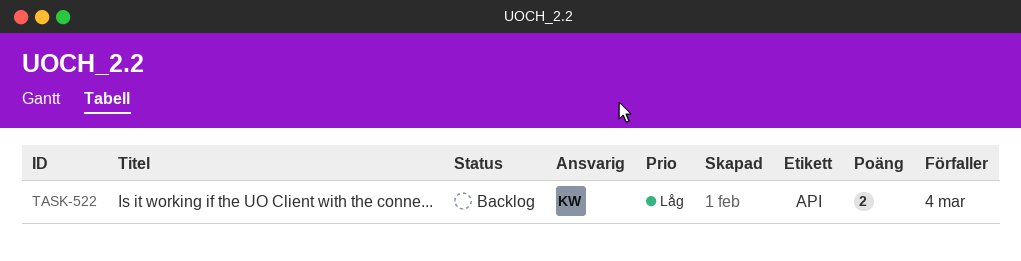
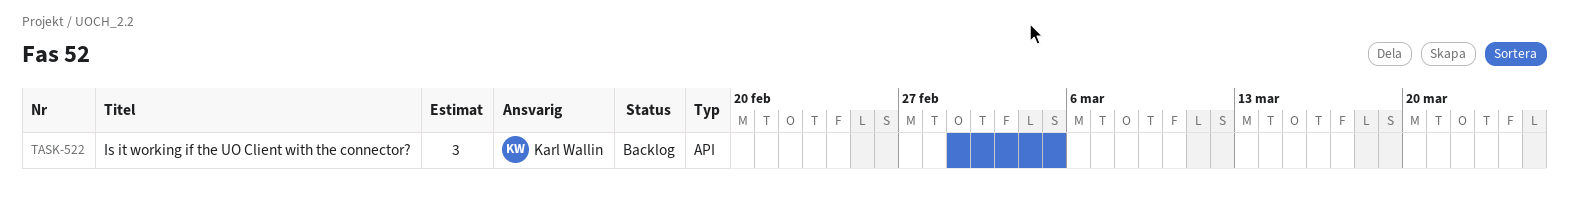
TASK-522, estimate: 2 -> 3
TASK-522, due: Mar 4 -> Mar 5

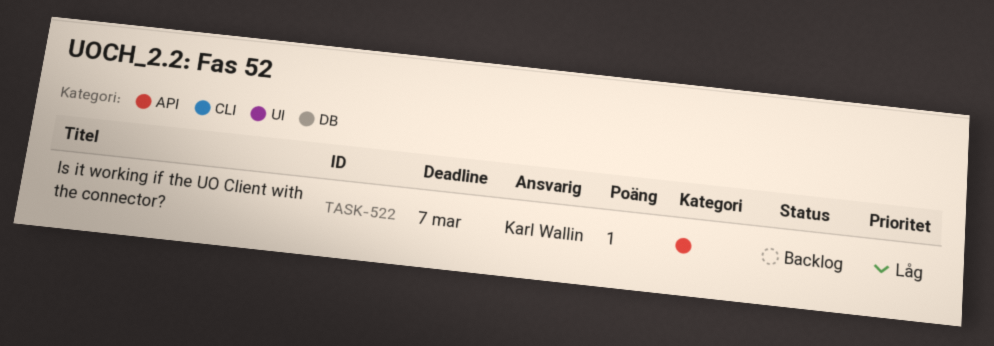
TASK-522, estimate: 3 -> 1
TASK-522, due: Mar 5 -> Mar 7

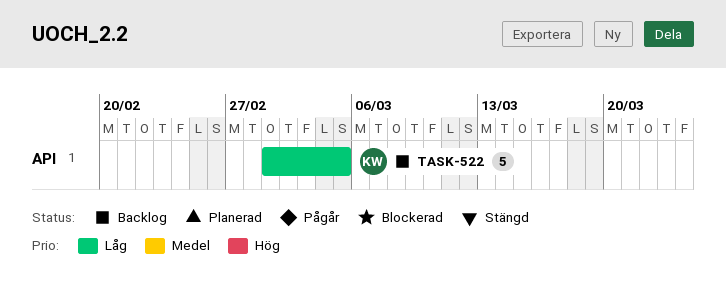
TASK-522, estimate: 1 -> 5
TASK-522, due: Mar 7 -> Mar 5

